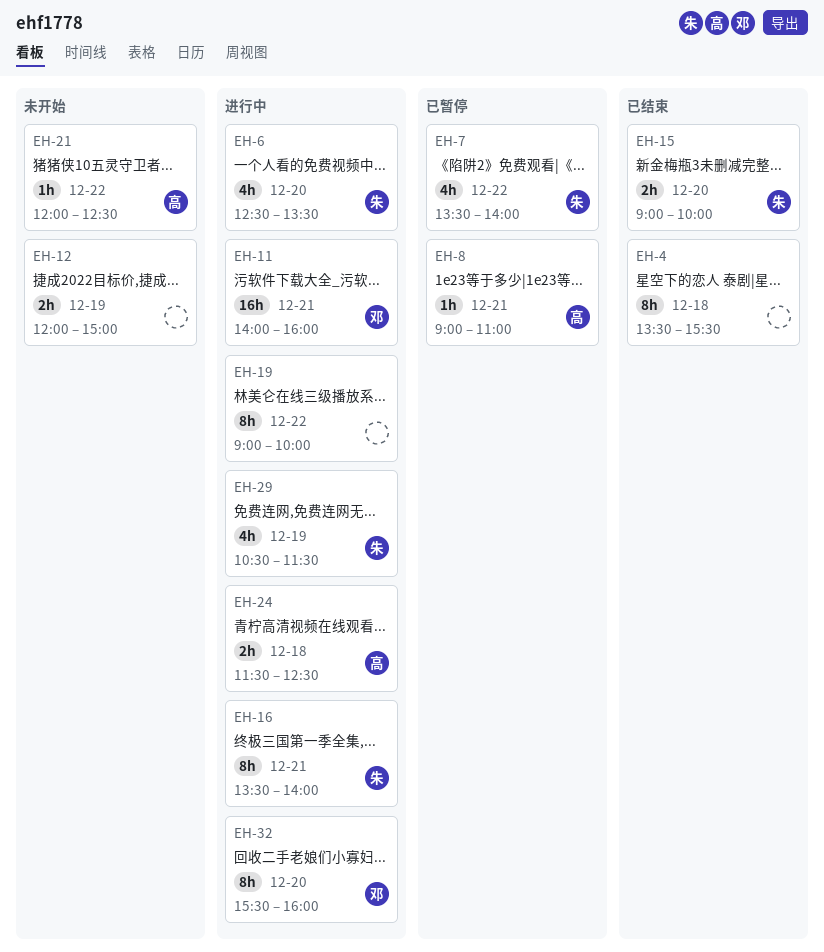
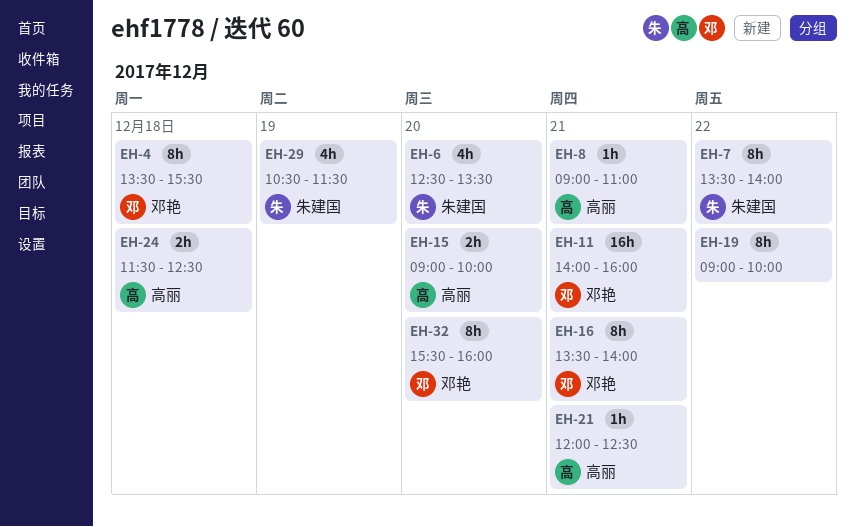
EH-4, owner: none -> 邓艳
EH-7, estimate: 4h -> 8h
EH-12: present -> none
EH-15, owner: 朱建国 -> 高丽
EH-16, owner: 朱建国 -> 邓艳
EH-21, day: Dec 22 -> Dec 21

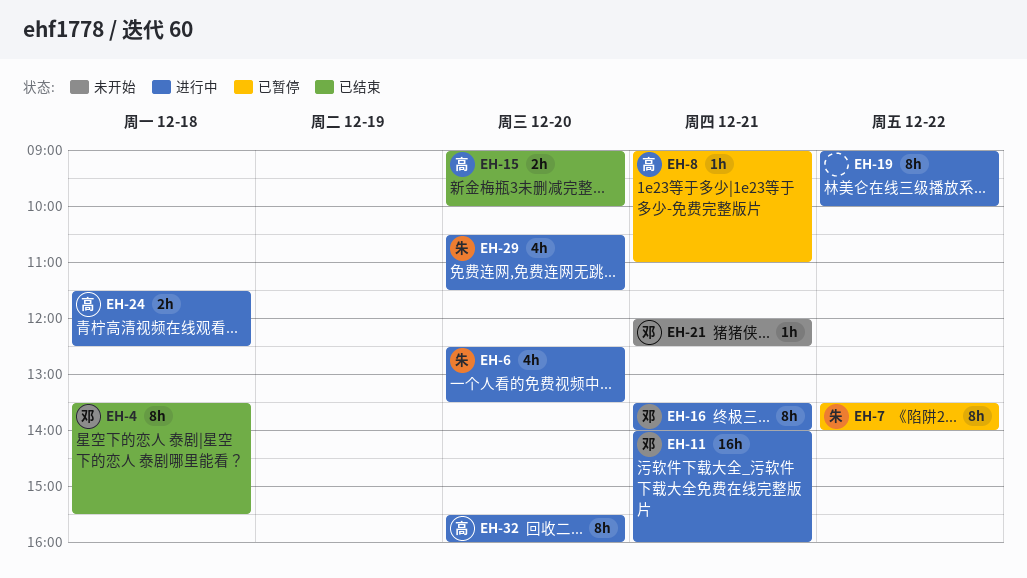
EH-21, owner: 高丽 -> 邓艳
EH-29, day: Dec 19 -> Dec 20
EH-32, owner: 邓艳 -> 高丽

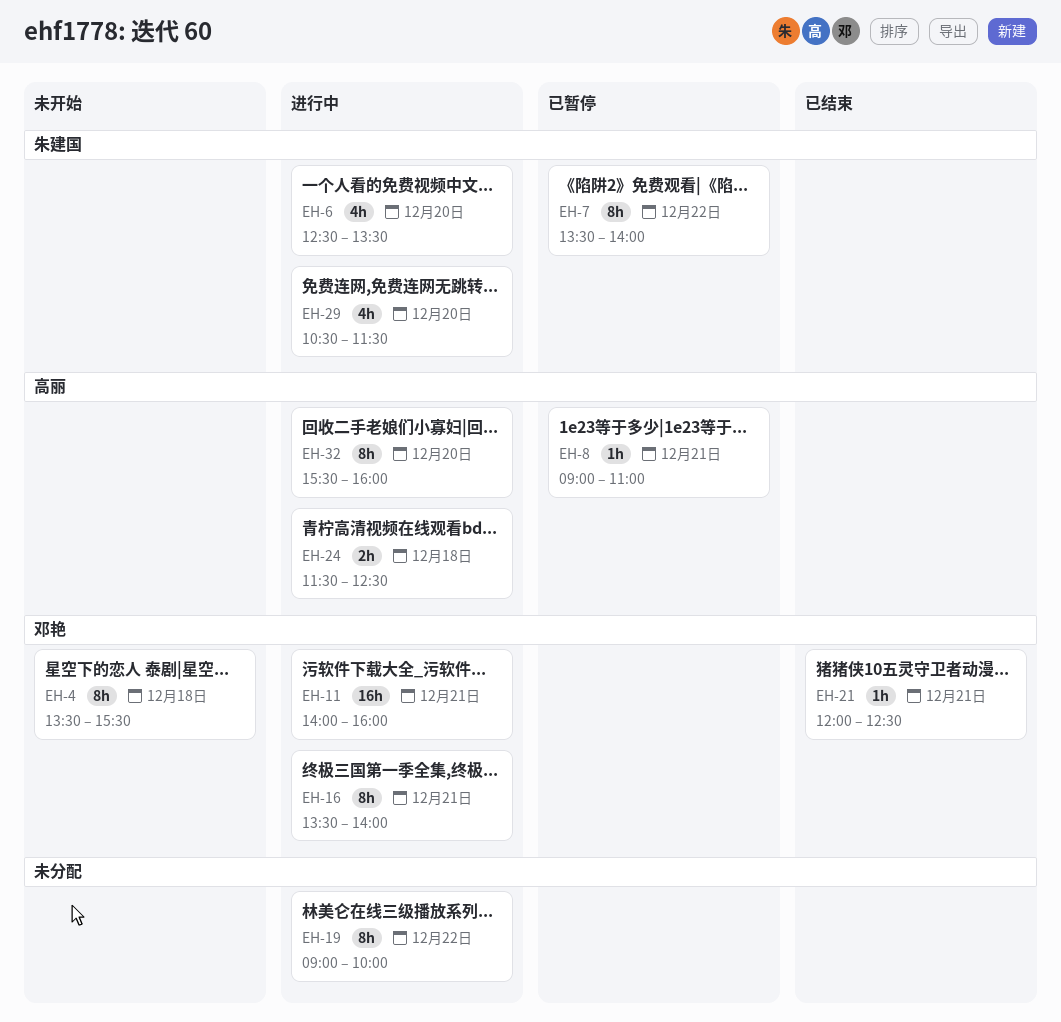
EH-4, status: 已结束 -> 未开始
EH-15: present -> none
EH-21, status: 未开始 -> 已结束

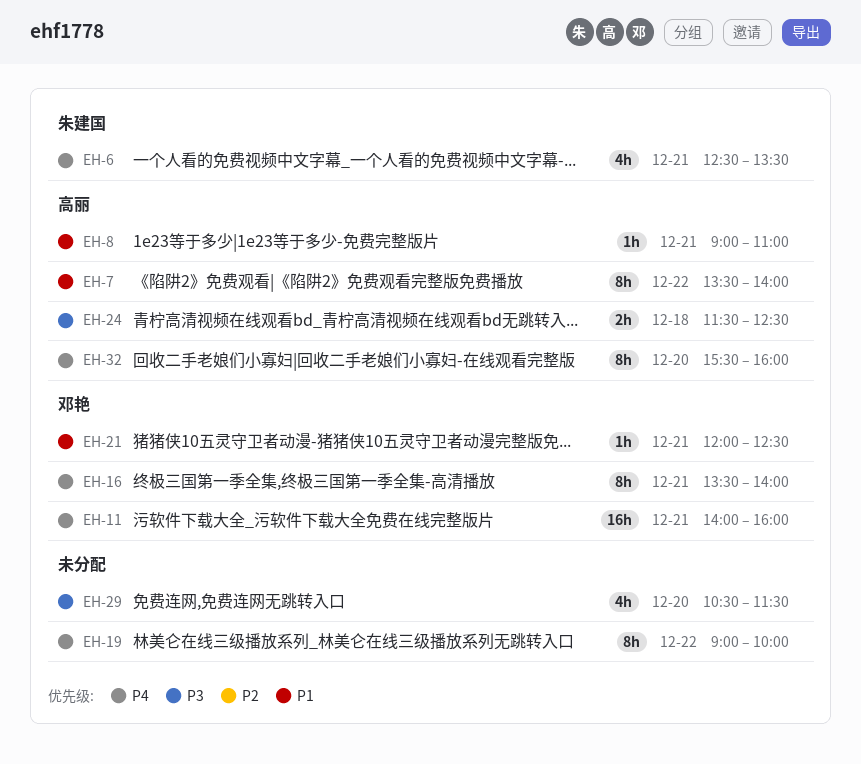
EH-4: present -> none
EH-6, day: Dec 20 -> Dec 21
EH-7, owner: 朱建国 -> 高丽
EH-29, owner: 朱建国 -> none

